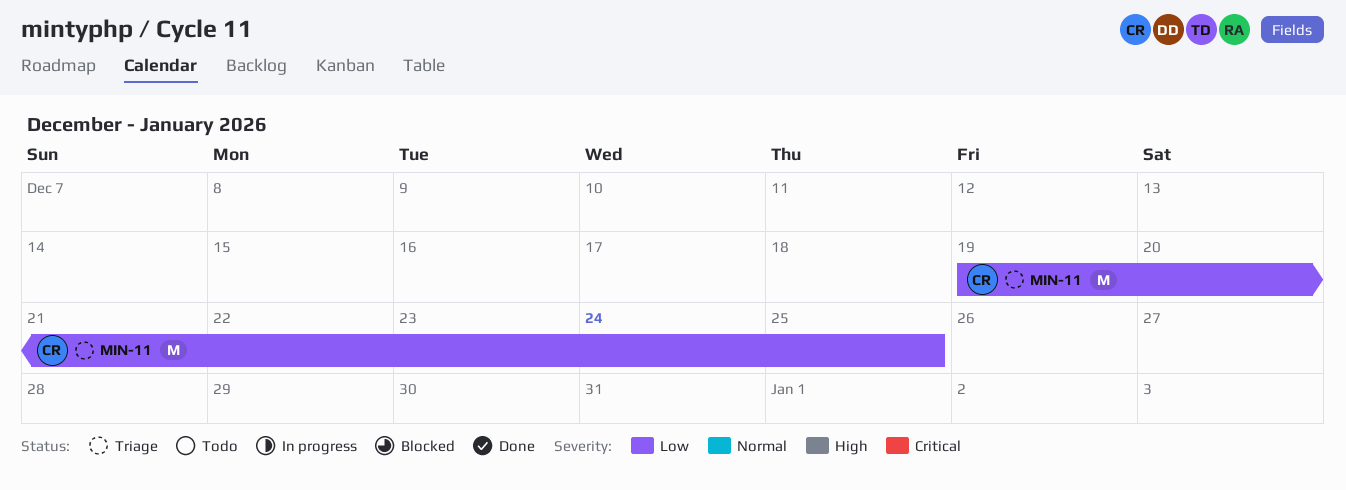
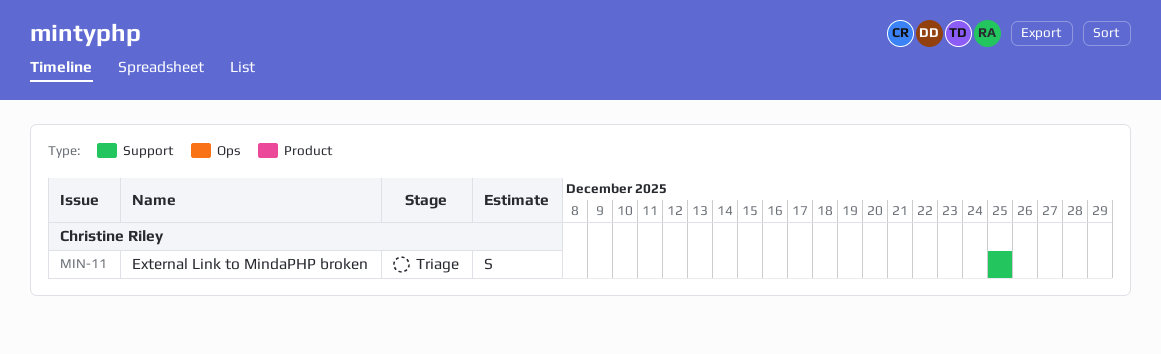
MIN-11, estimate: M -> S
MIN-11, start: Dec 19 -> Dec 25

